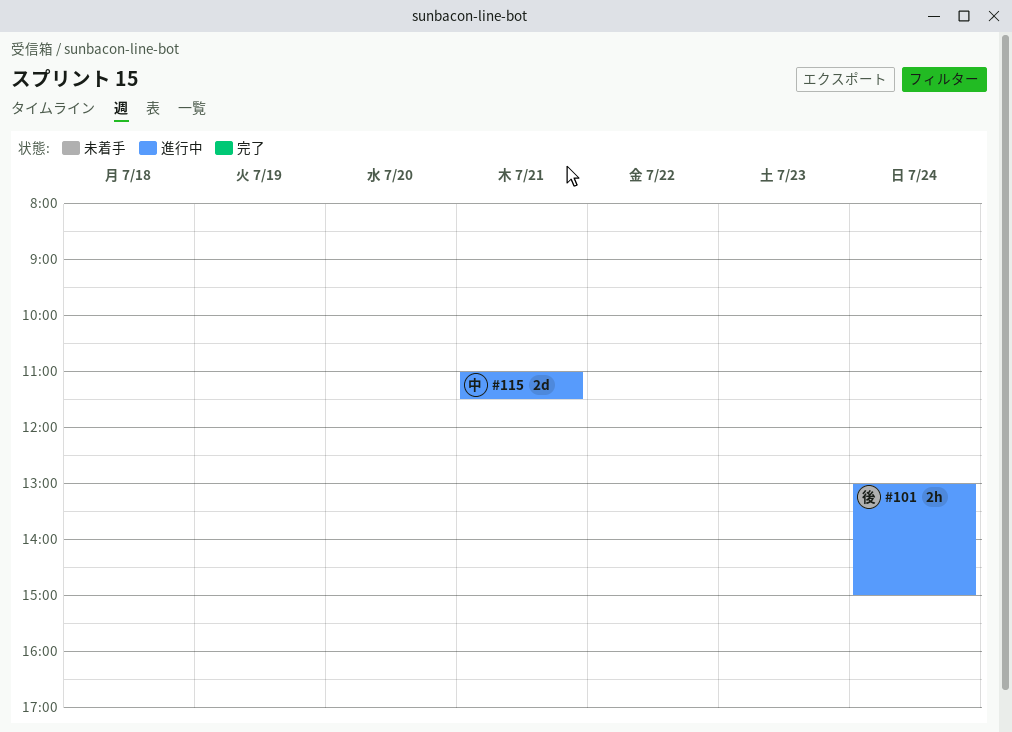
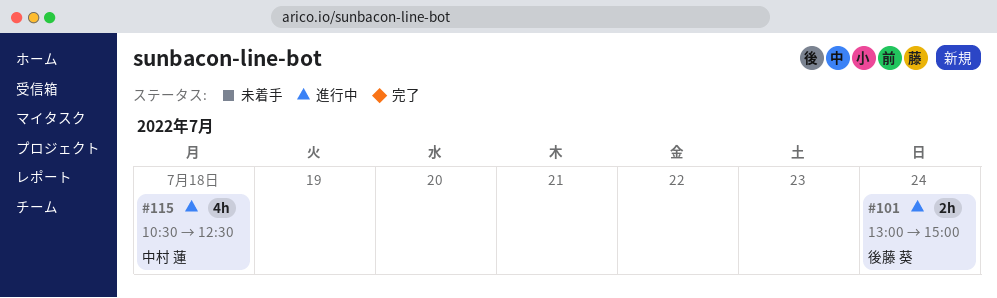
#115, estimate: 2d -> 4h
#115, day: Jul 21 -> Jul 18
#115, begins: 11:00 -> 10:30
#115, ends: 11:30 -> 12:30

